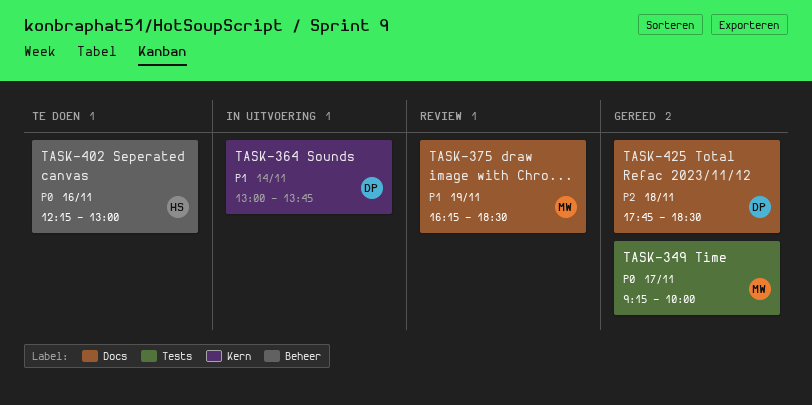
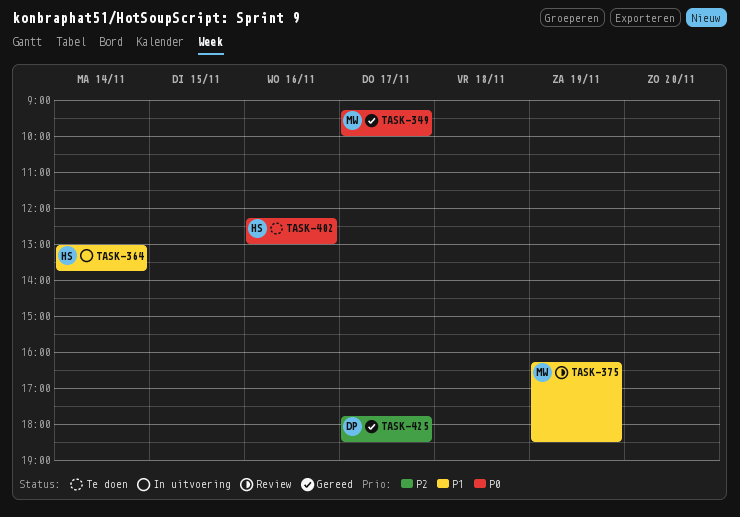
TASK-364, owner: DP -> HS
TASK-425, day: Nov 18 -> Nov 17

